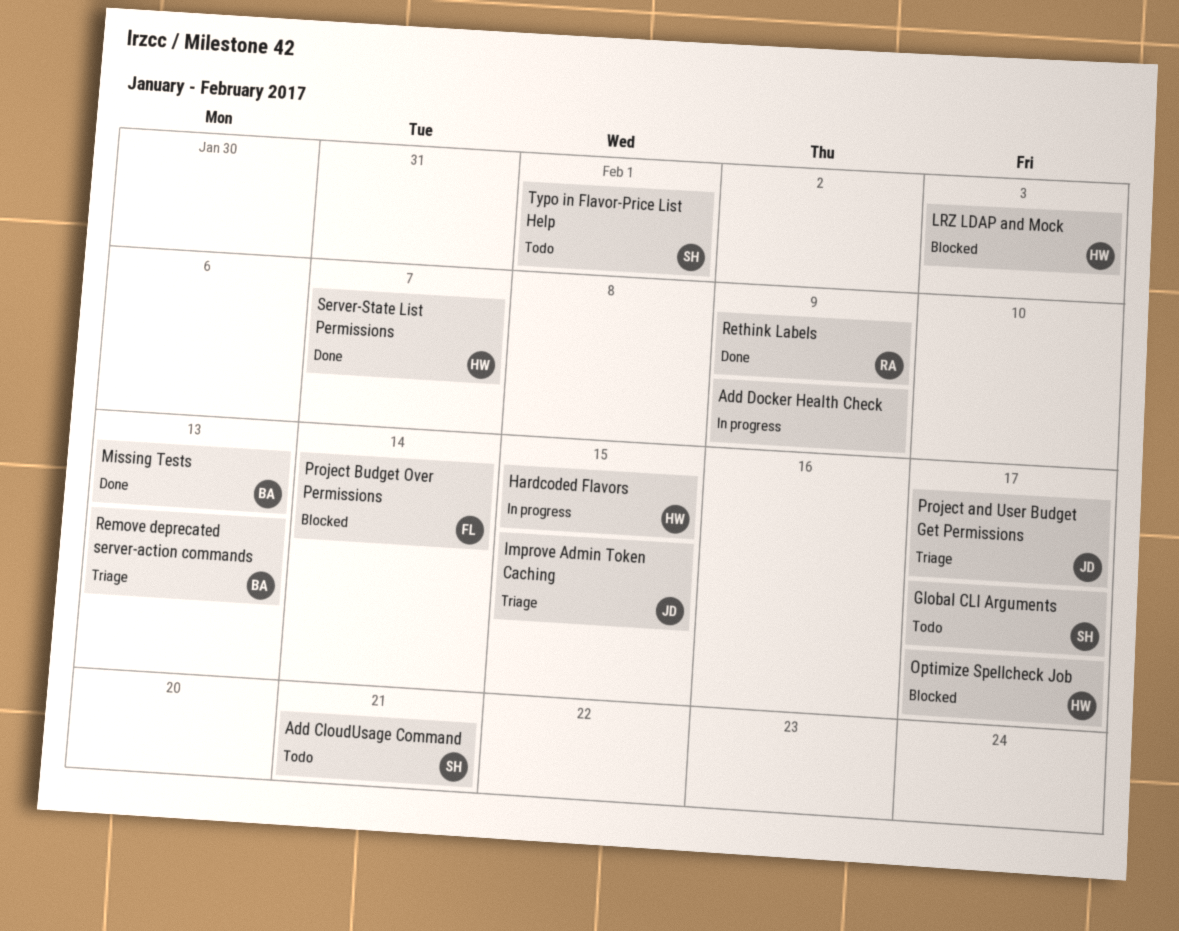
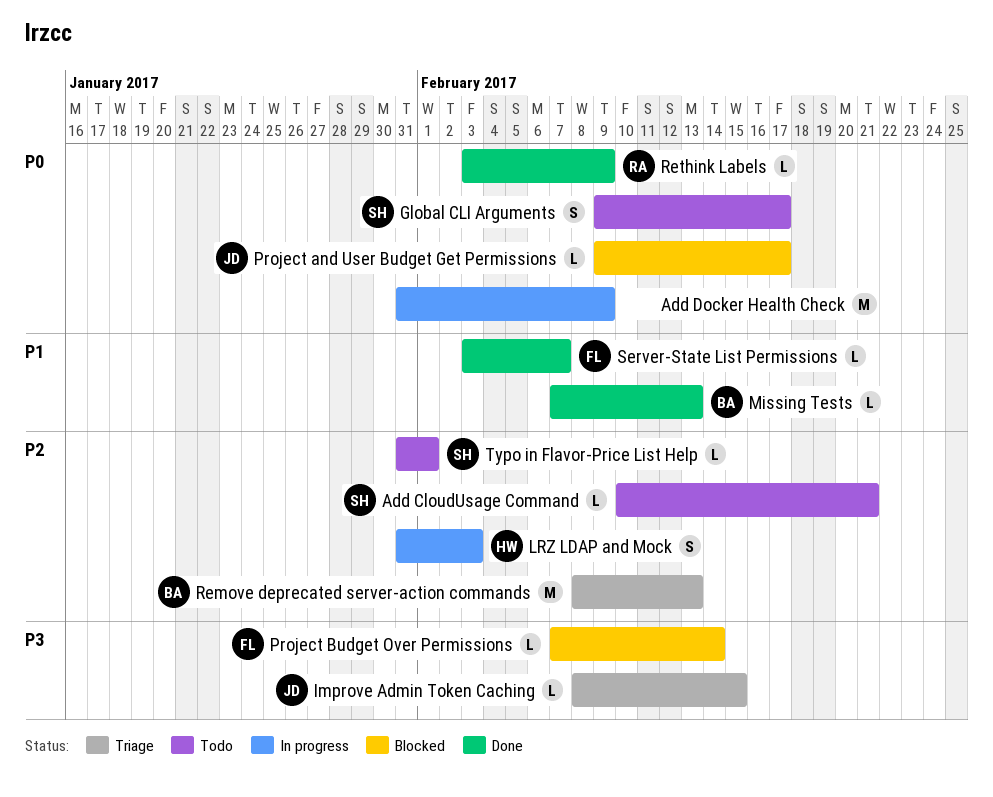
Hardcoded Flavors: present -> none
LRZ LDAP and Mock, status: Blocked -> In progress
Optimize Spellcheck Job: present -> none
Project and User Budget Get Permissions, status: Triage -> Blocked
Server-State List Permissions, owner: HW -> FL

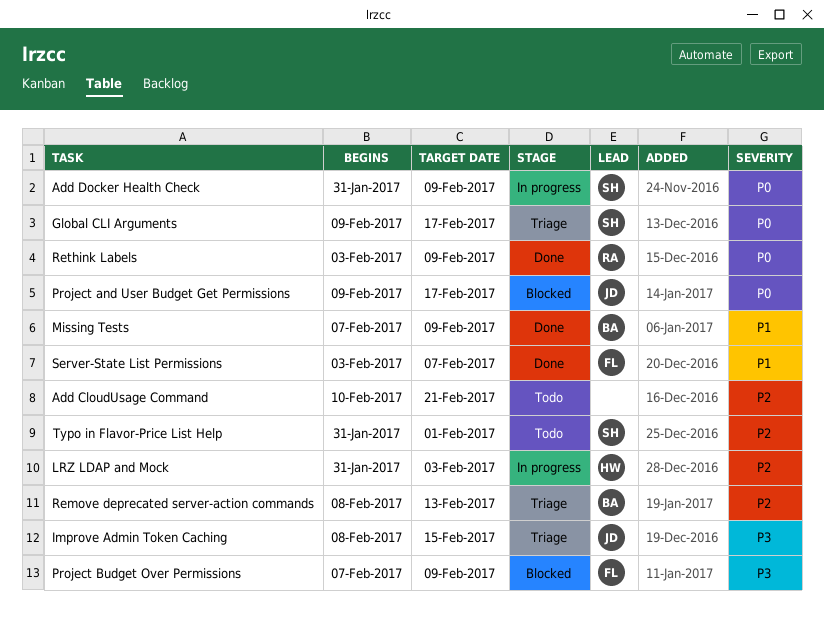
Add CloudUsage Command, owner: SH -> none
Add Docker Health Check, owner: none -> SH
Global CLI Arguments, status: Todo -> Triage
Missing Tests, due: Feb 13 -> Feb 9
Project Budget Over Permissions, due: Feb 14 -> Feb 9

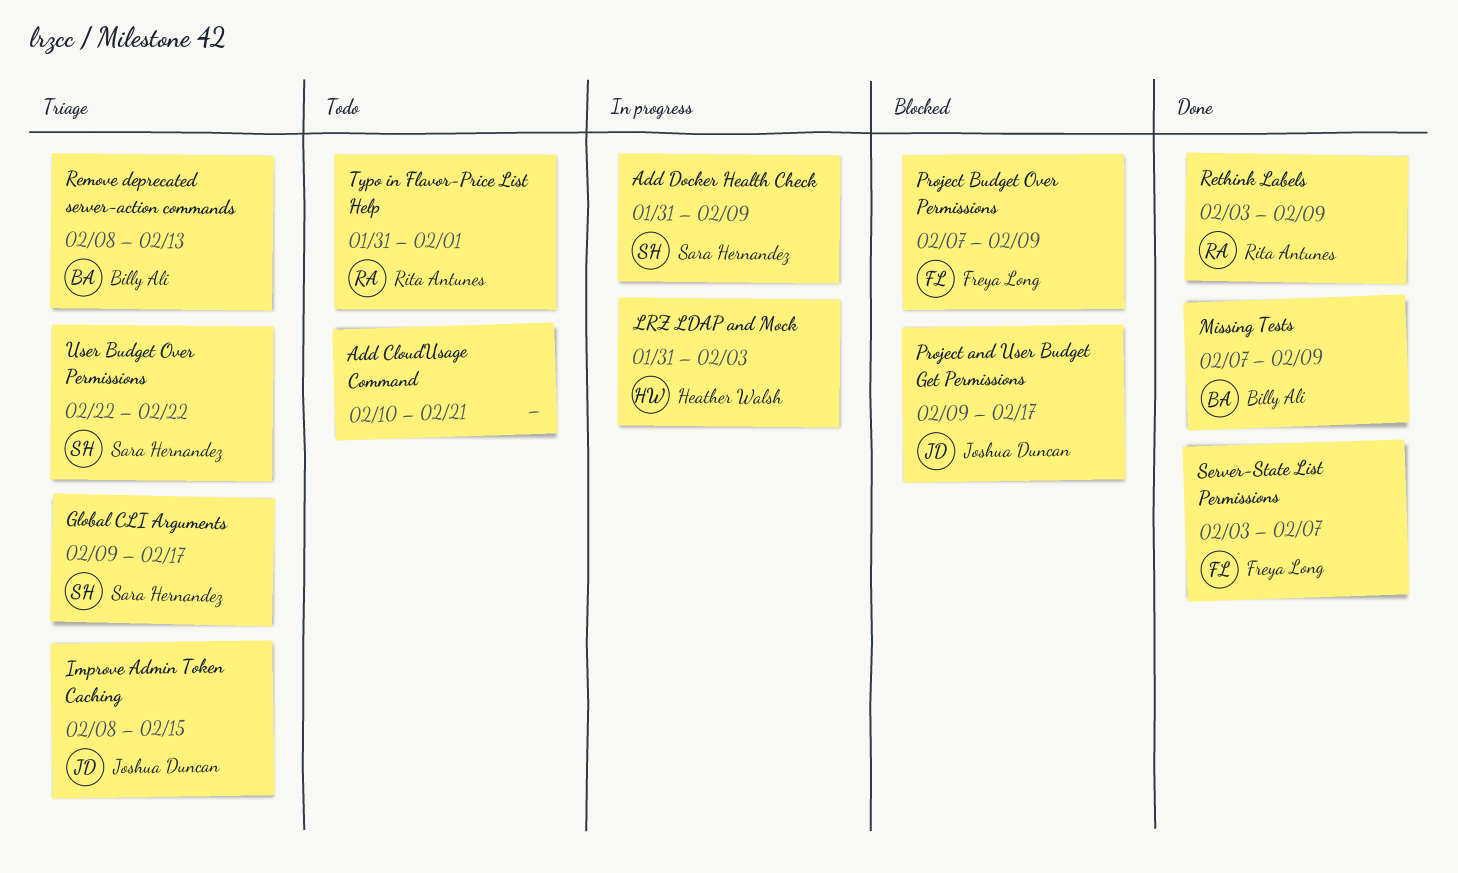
Typo in Flavor-Price List Help, owner: Sara Hernandez -> Rita Antunes
User Budget Over Permissions: none -> present

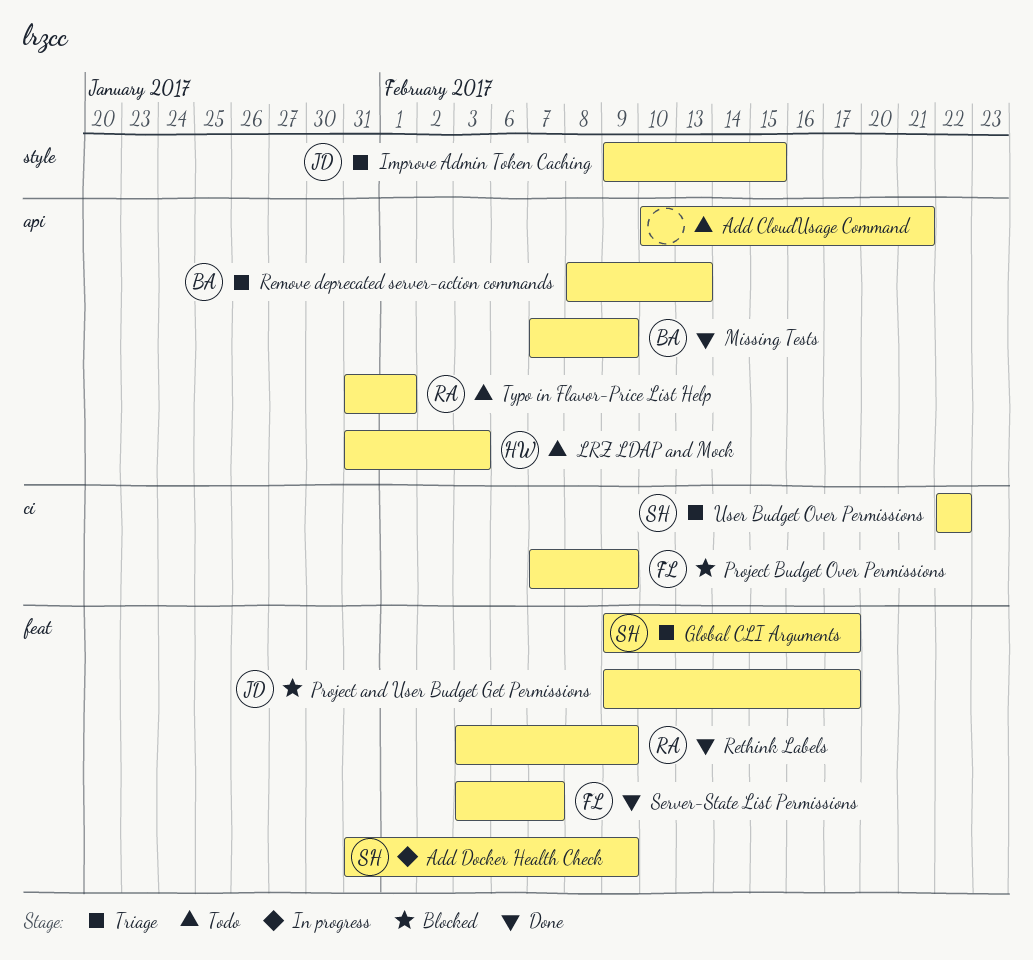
Improve Admin Token Caching, start: Feb 8 -> Feb 9
LRZ LDAP and Mock, status: In progress -> Todo

